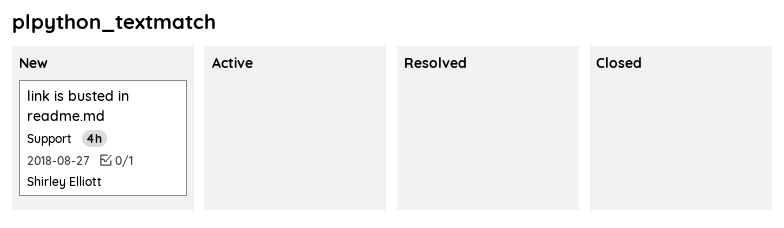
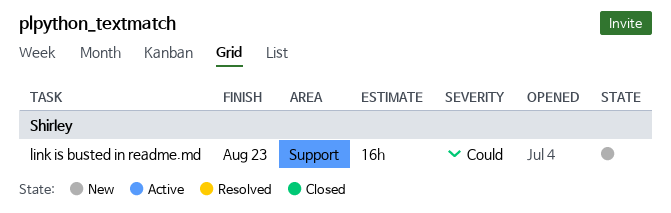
link is busted in readme.md, estimate: 4h -> 16h
link is busted in readme.md, due: Aug 27 -> Aug 23

